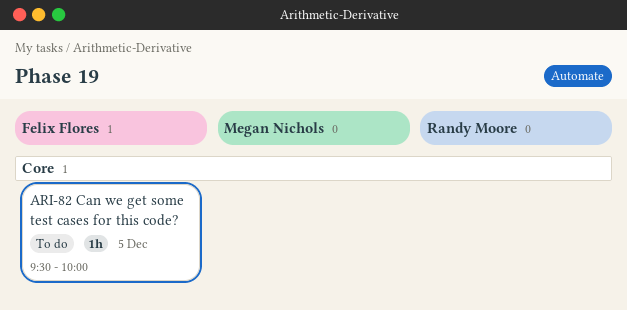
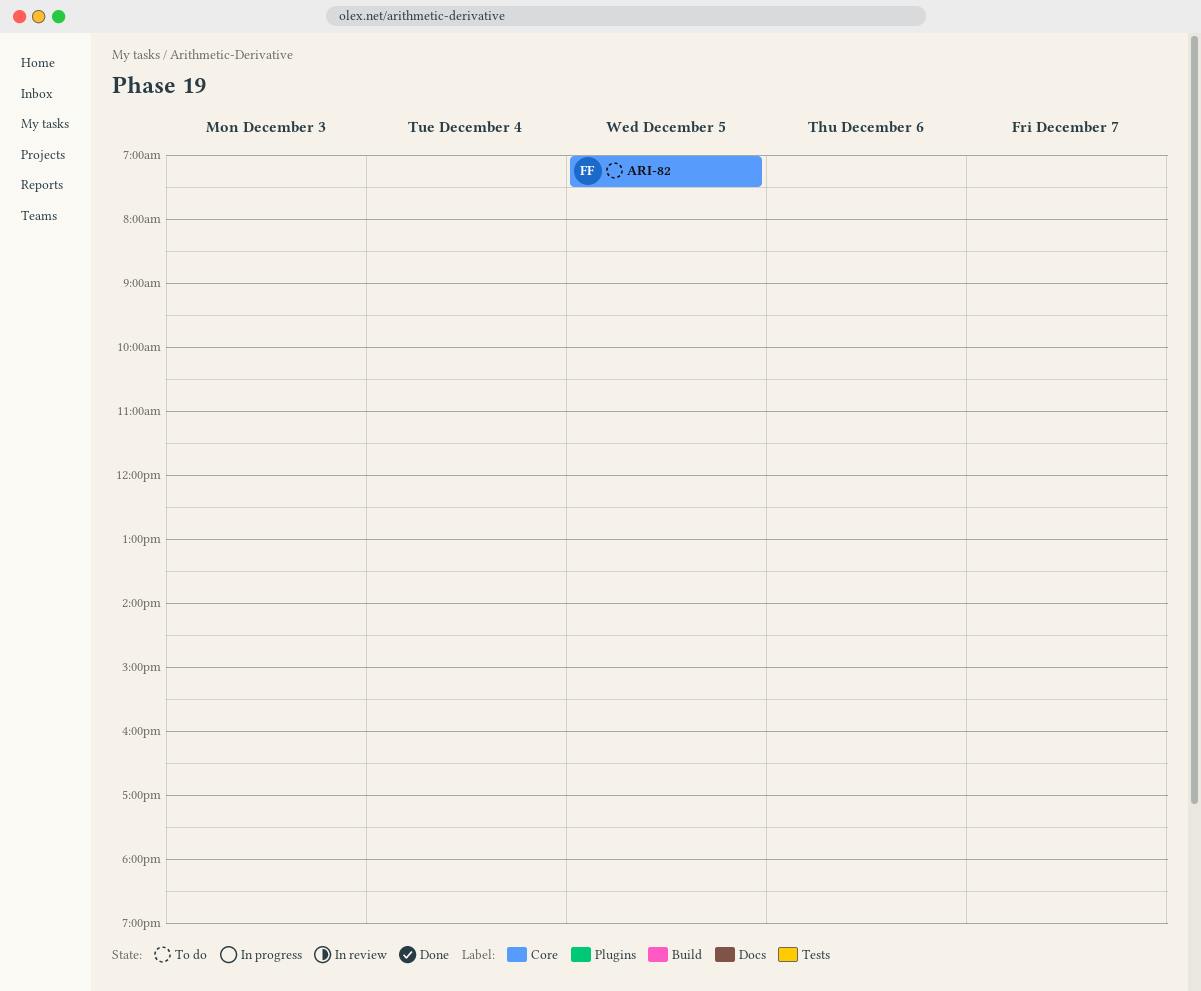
ARI-82, begins: 09:30 -> 07:00
ARI-82, ends: 10:00 -> 07:30

